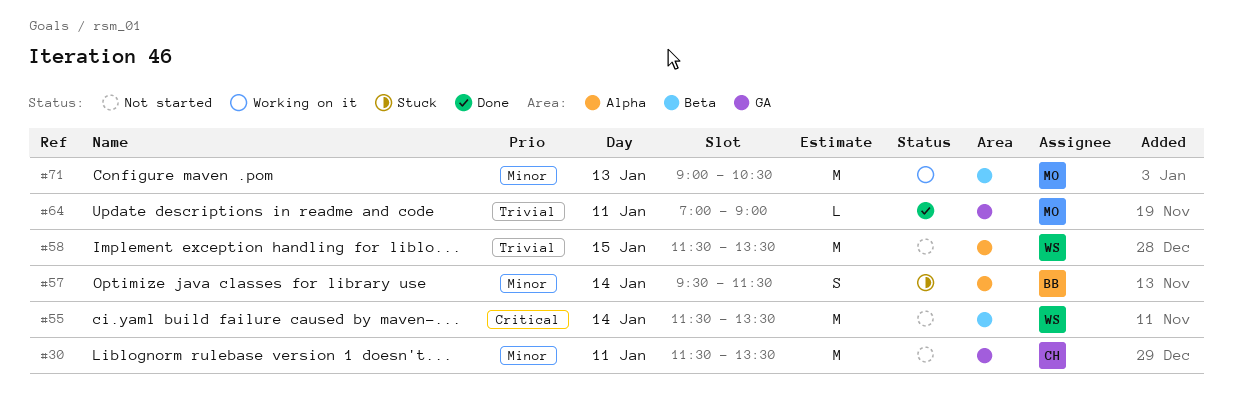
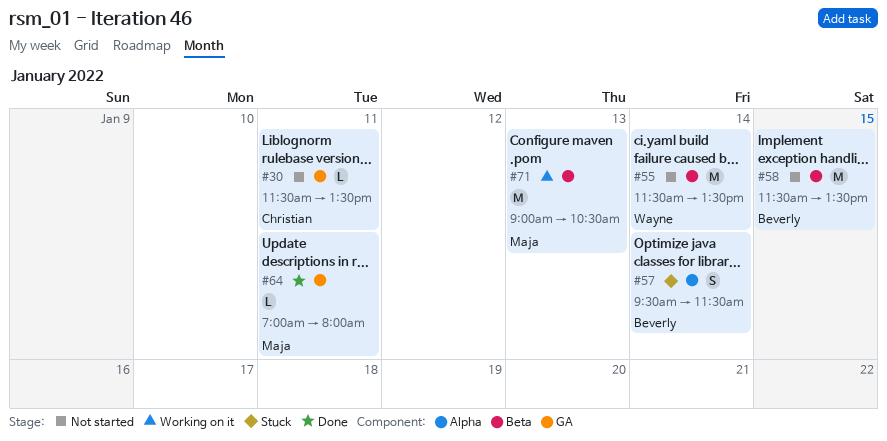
#30, estimate: M -> L
#58, owner: Wayne -> Beverly
#58, label: Alpha -> Beta
#64, ends: 09:00 -> 08:00

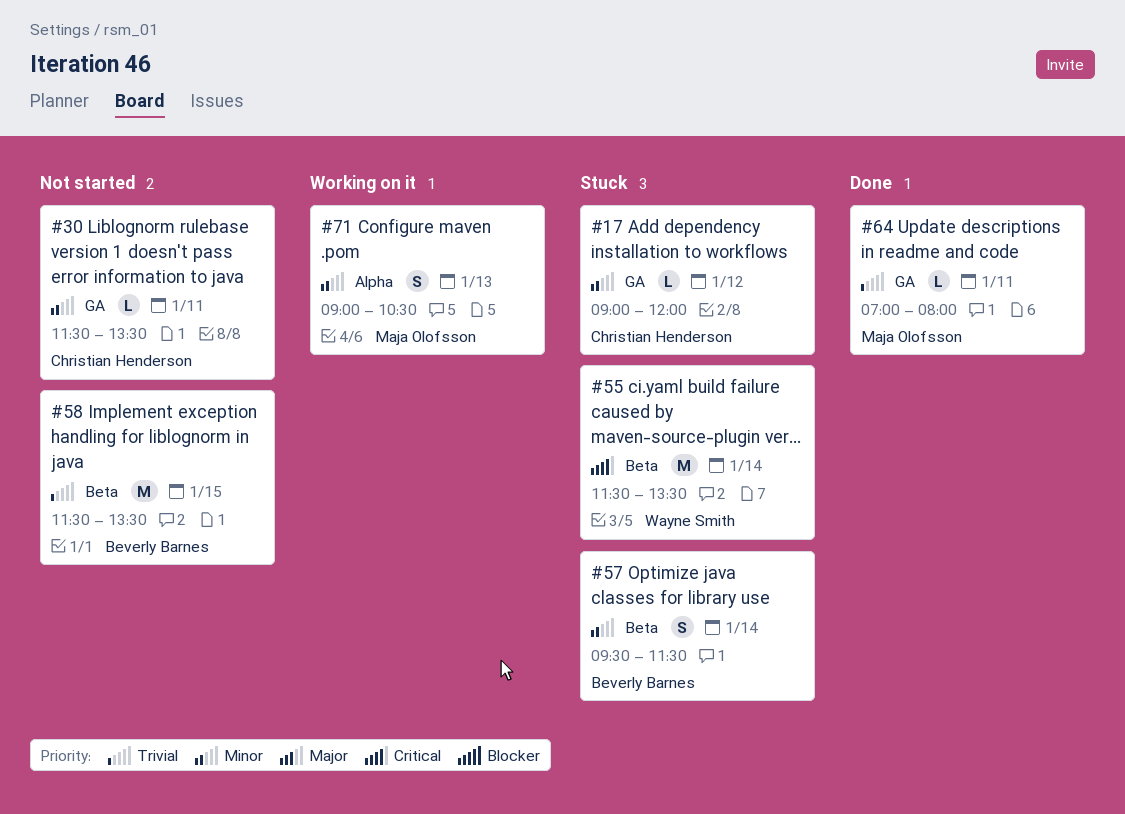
#17: none -> present
#55, status: Not started -> Stuck
#57, label: Alpha -> Beta
#71, label: Beta -> Alpha
#71, estimate: M -> S

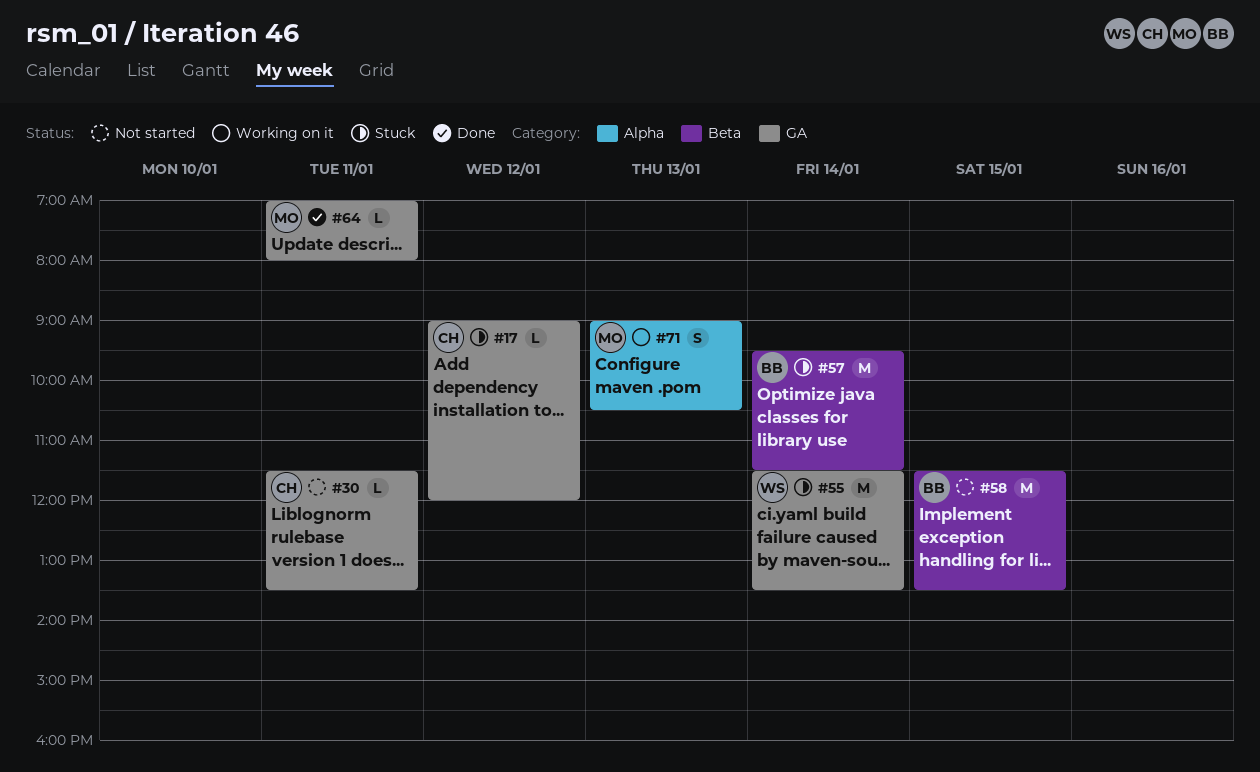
#55, label: Beta -> GA
#57, estimate: S -> M

